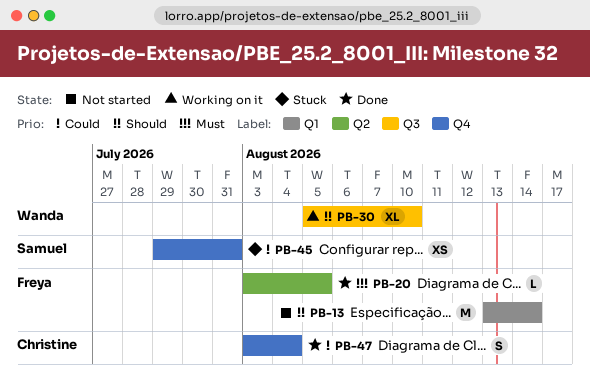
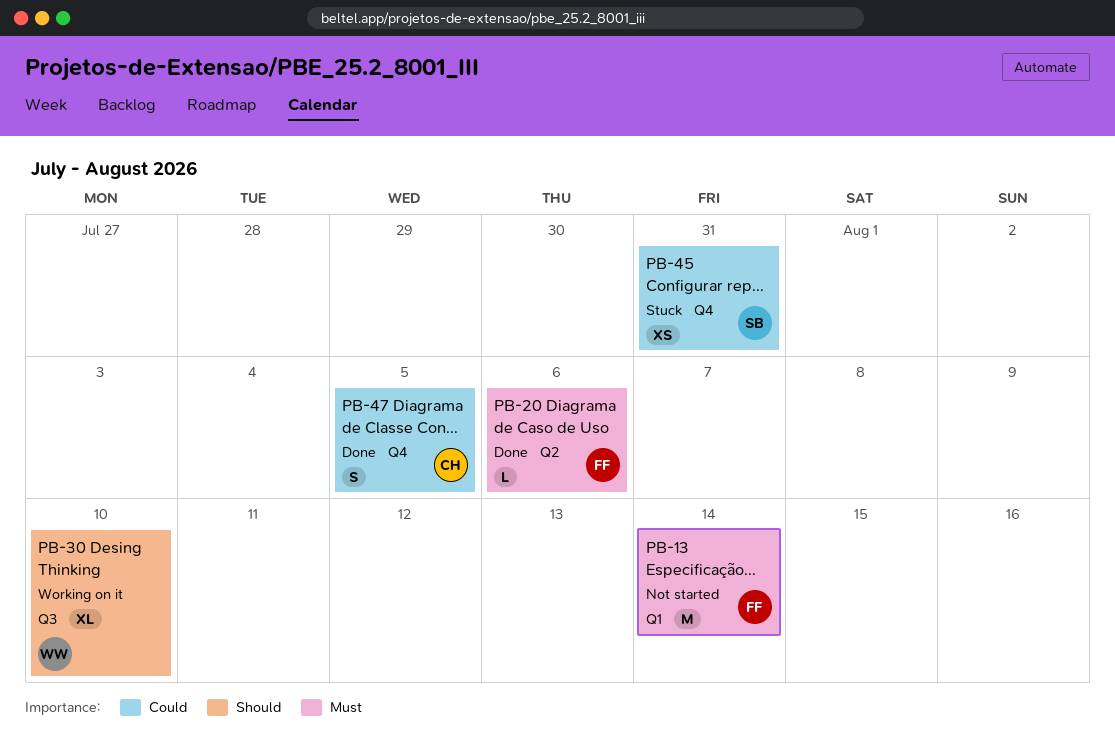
PB-13, priority: Should -> Must
PB-20, due: Aug 5 -> Aug 6
PB-47, due: Aug 4 -> Aug 5

